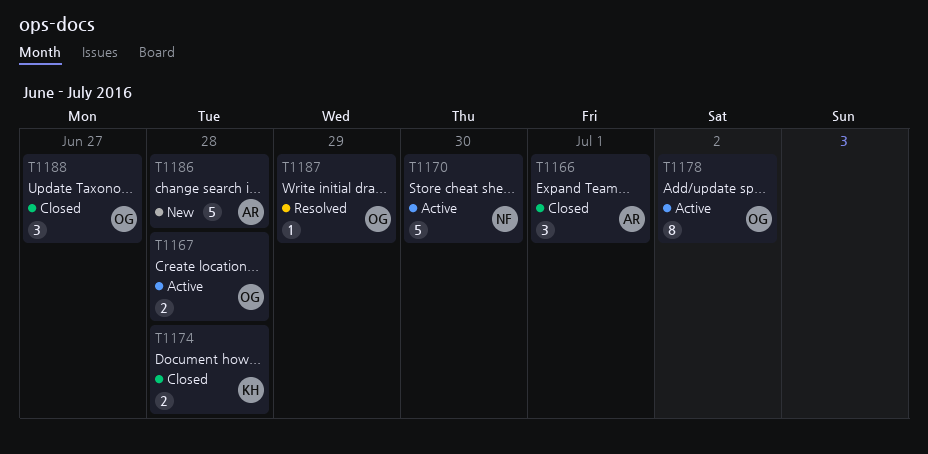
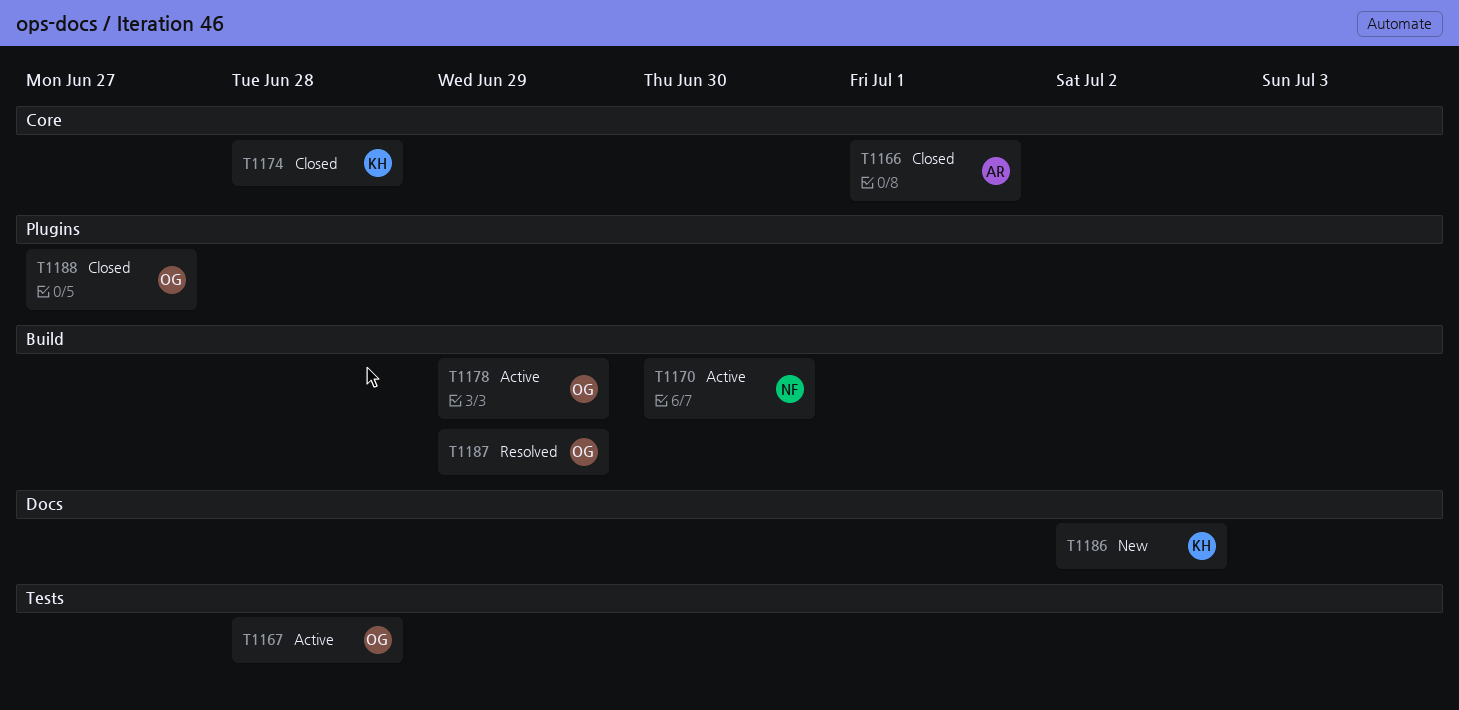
T1178, due: Jul 2 -> Jun 29
T1186, owner: AR -> KH
T1186, due: Jun 28 -> Jul 2

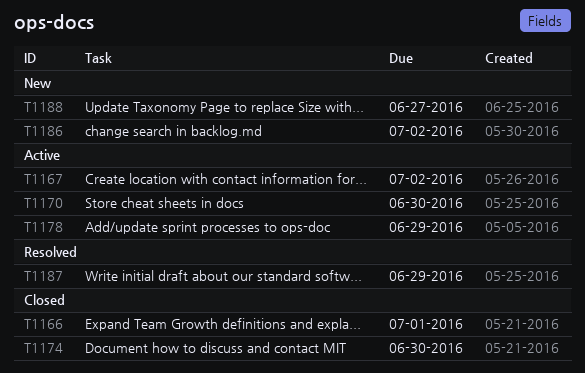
T1167, due: Jun 28 -> Jul 2
T1174, due: Jun 28 -> Jun 30
T1188, status: Closed -> New

